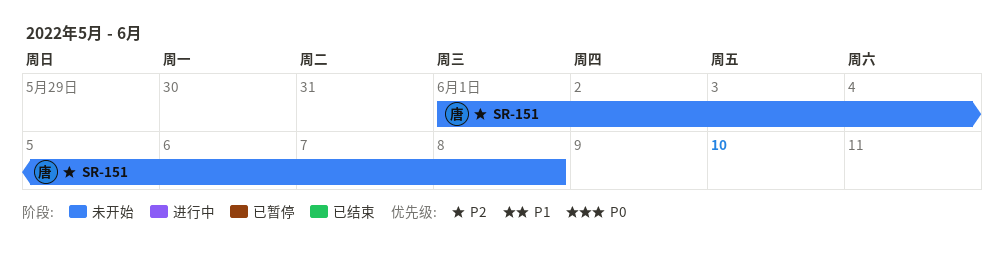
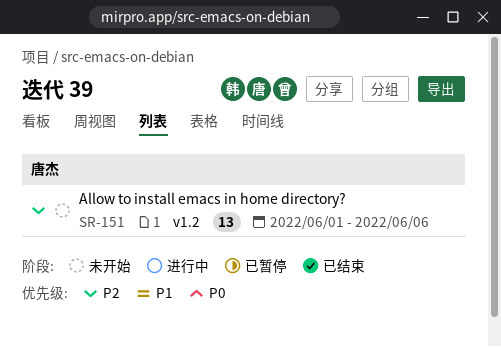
SR-151, due: Jun 8 -> Jun 6

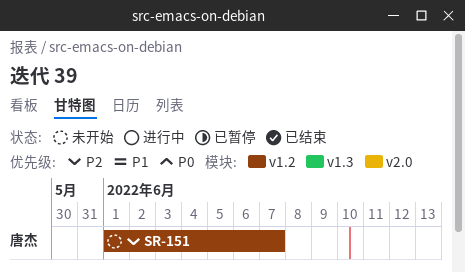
SR-151, due: Jun 6 -> Jun 7

